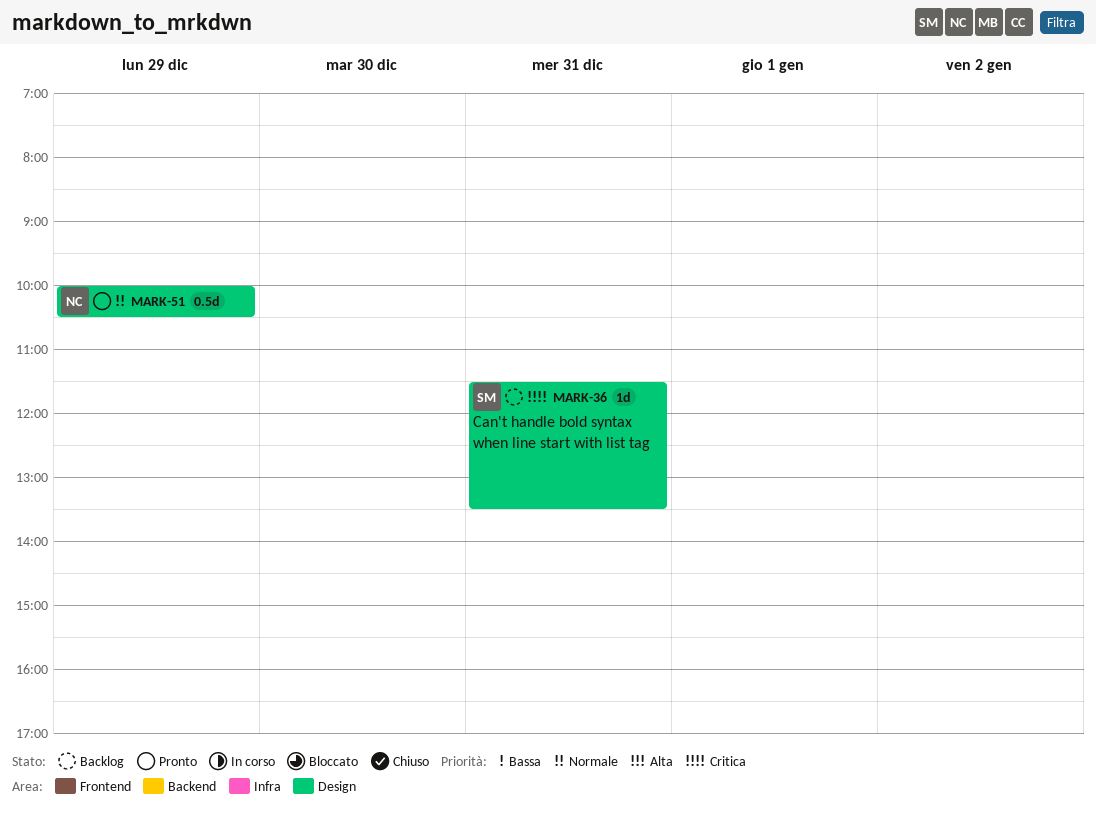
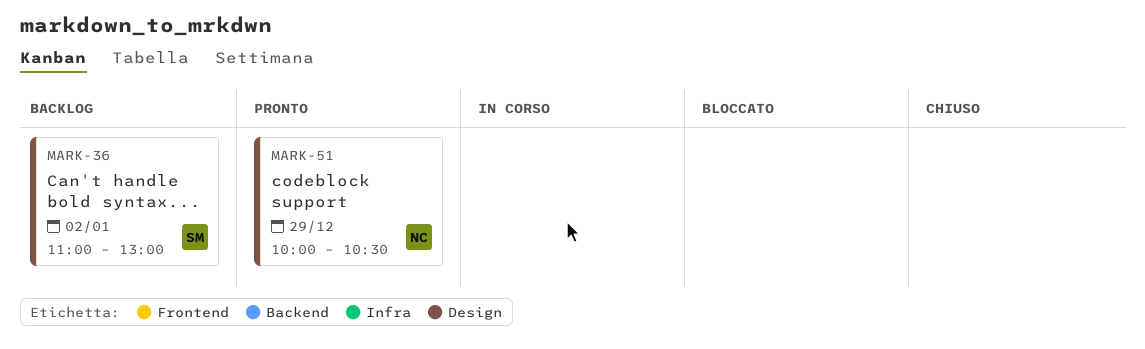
MARK-36, day: Dec 31 -> Jan 2
MARK-36, begins: 11:30 -> 11:00
MARK-36, ends: 13:30 -> 13:00

